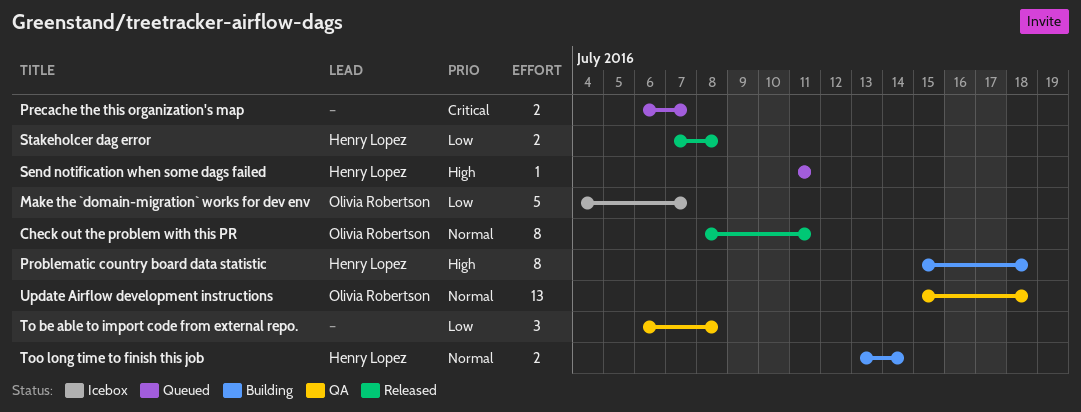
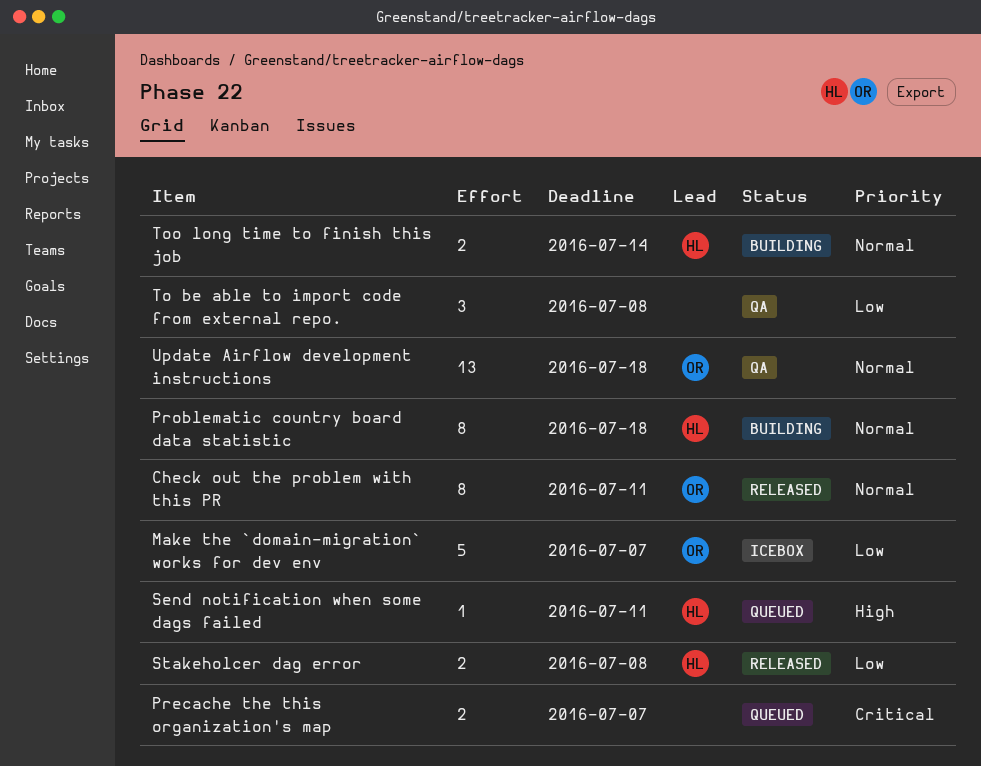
Problematic country board data statistic, priority: High -> Normal

